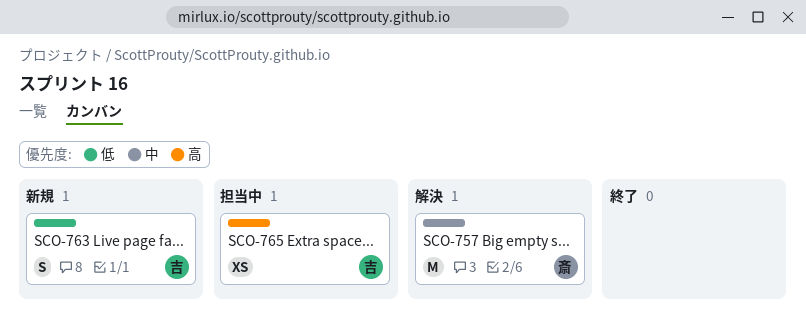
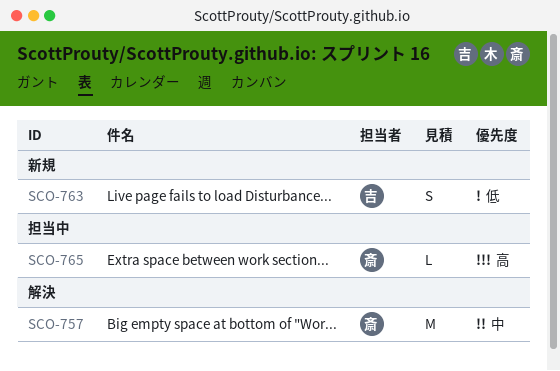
SCO-765, owner: 吉 -> 斎
SCO-765, estimate: XS -> L

